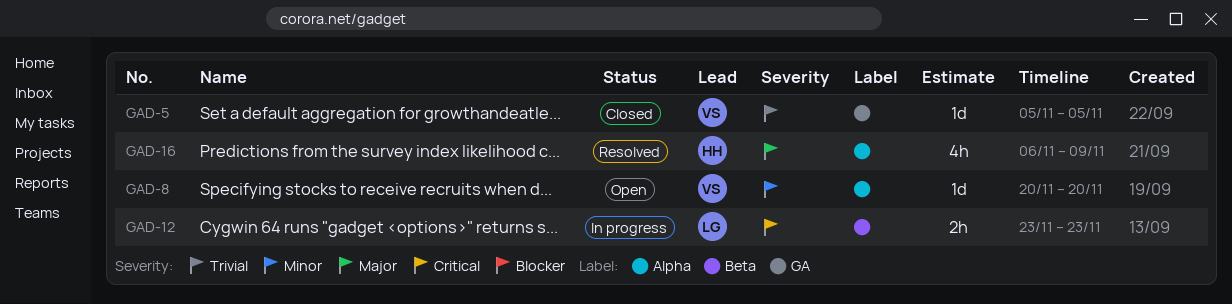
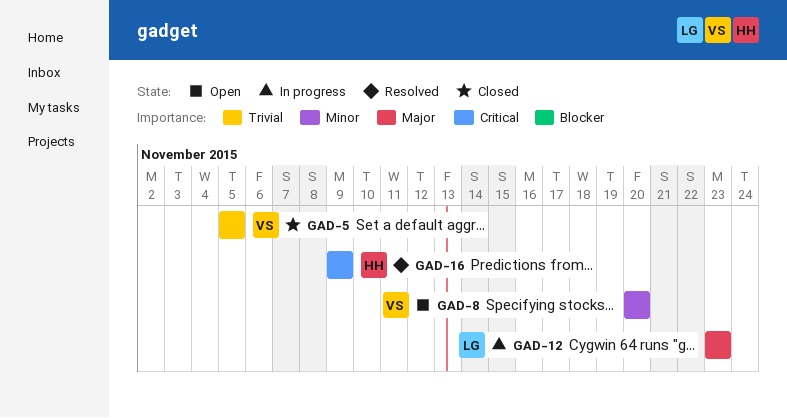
GAD-12, priority: Critical -> Major
GAD-16, priority: Major -> Critical
GAD-16, start: Nov 6 -> Nov 9

